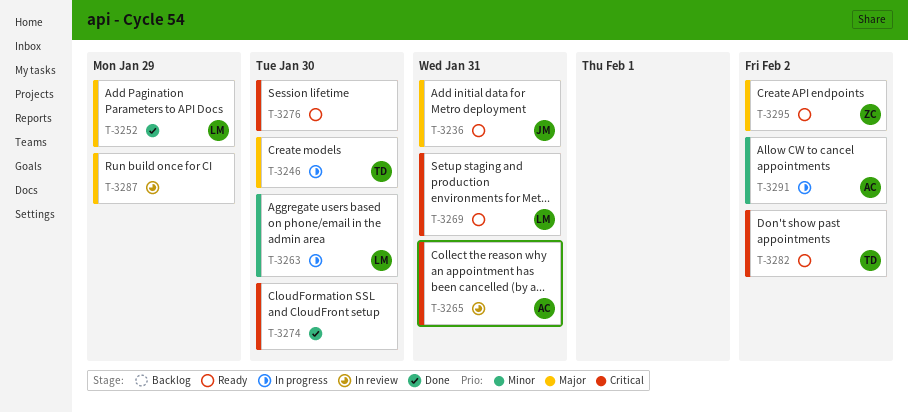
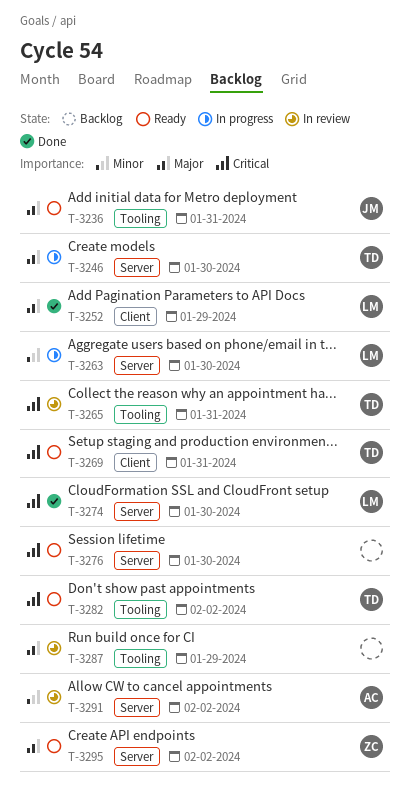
T-3265, owner: AC -> TD
T-3269, owner: LM -> TD
T-3274, owner: none -> LM
T-3291, status: In progress -> In review

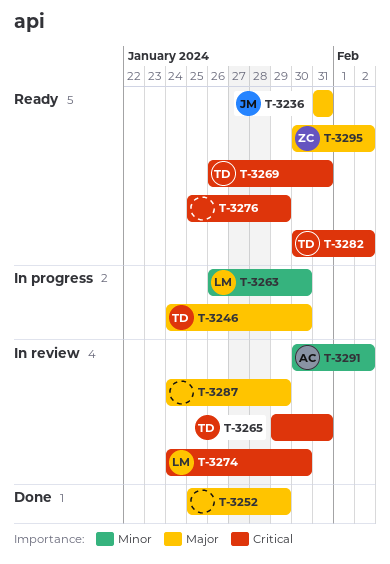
T-3252, owner: LM -> none
T-3274, status: Done -> In review
T-3276, due: Jan 30 -> Jan 29

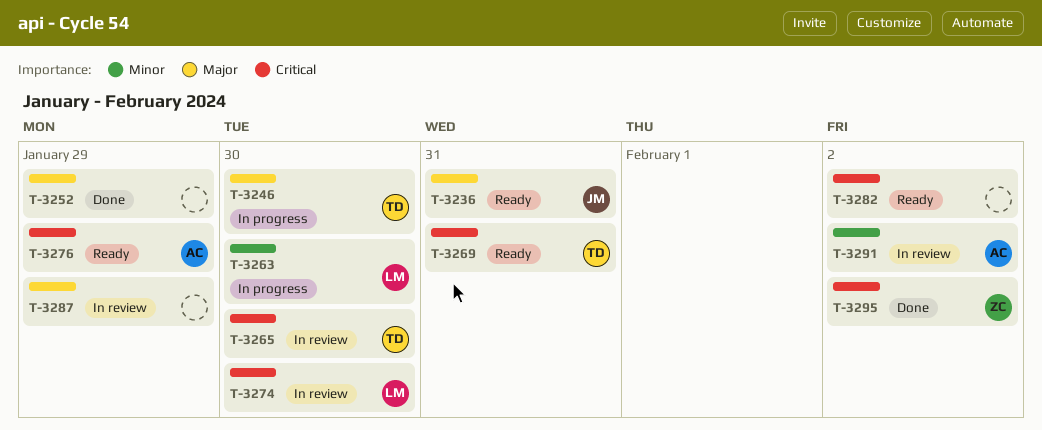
T-3265, due: Jan 31 -> Jan 30
T-3276, owner: none -> AC
T-3282, owner: TD -> none
T-3295, status: Ready -> Done
T-3295, priority: Major -> Critical

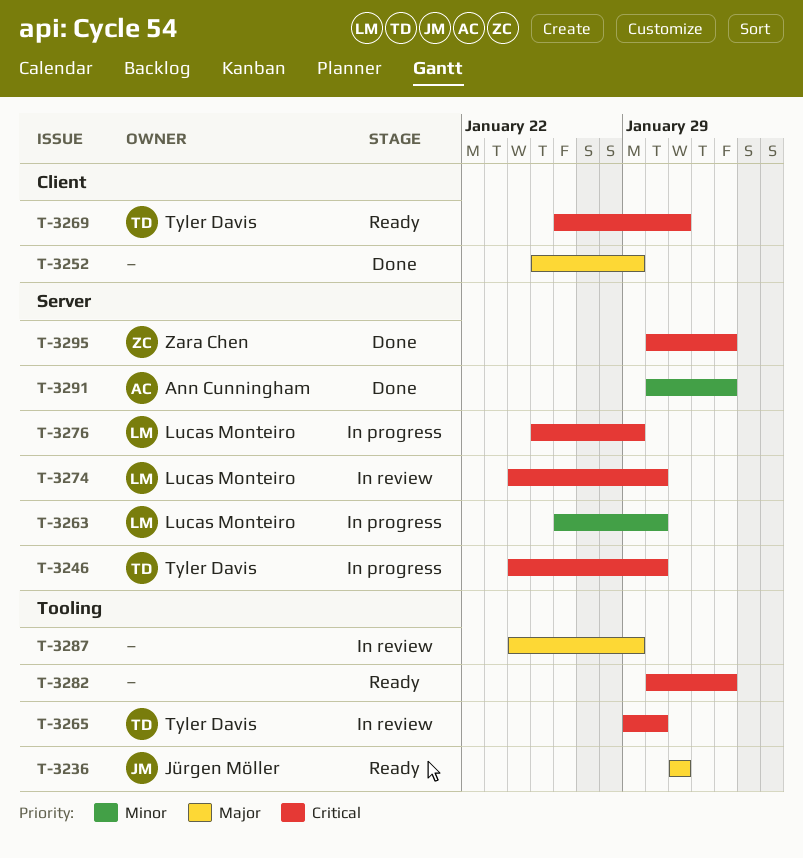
T-3246, priority: Major -> Critical
T-3276, status: Ready -> In progress
T-3276, owner: Ann Cunningham -> Lucas Monteiro
T-3291, status: In review -> Done

